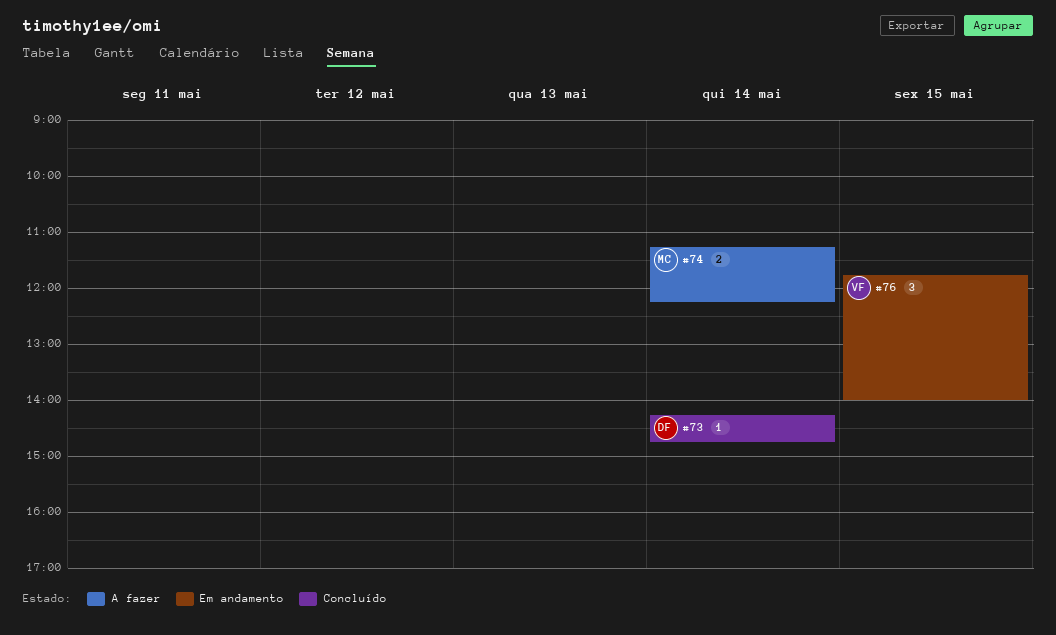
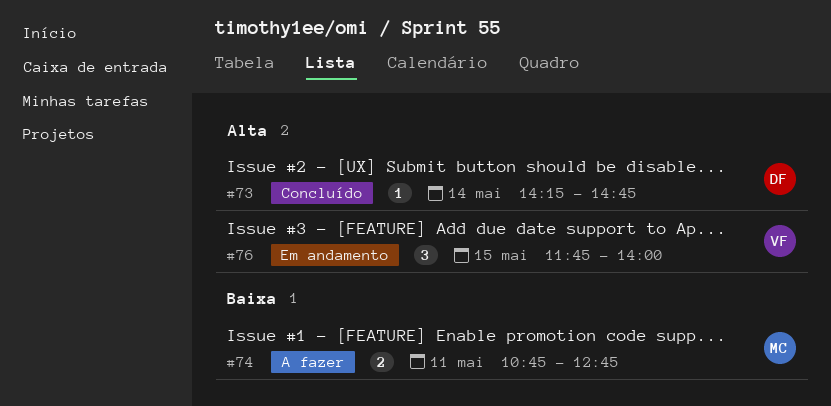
#74, day: May 14 -> May 11
#74, begins: 11:15 -> 10:45
#74, ends: 12:15 -> 12:45

